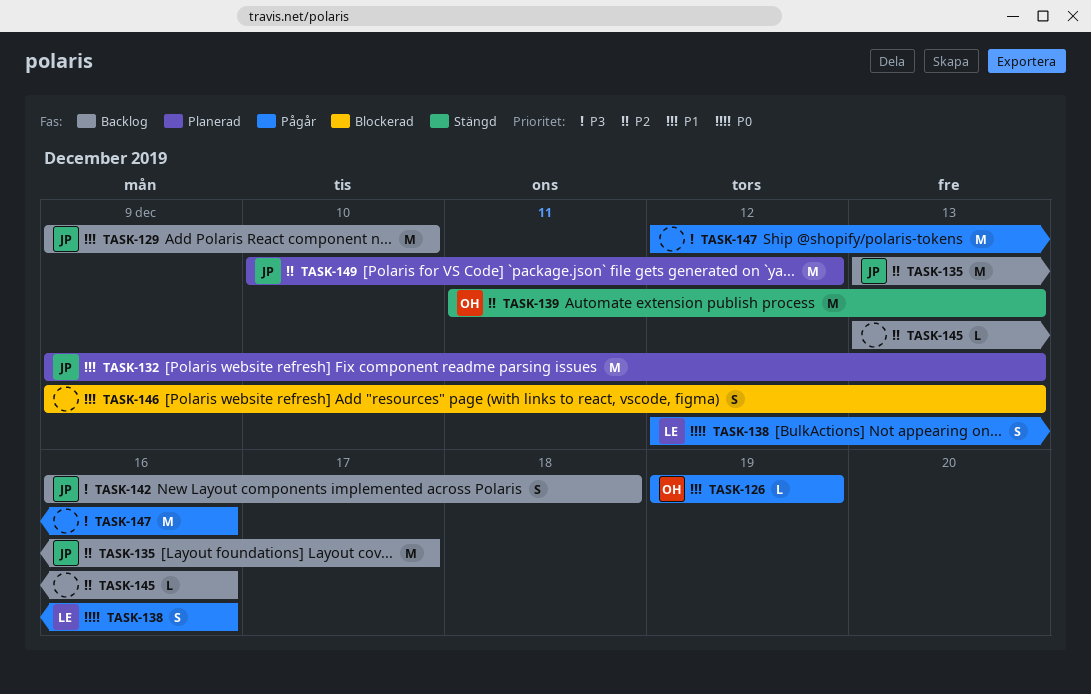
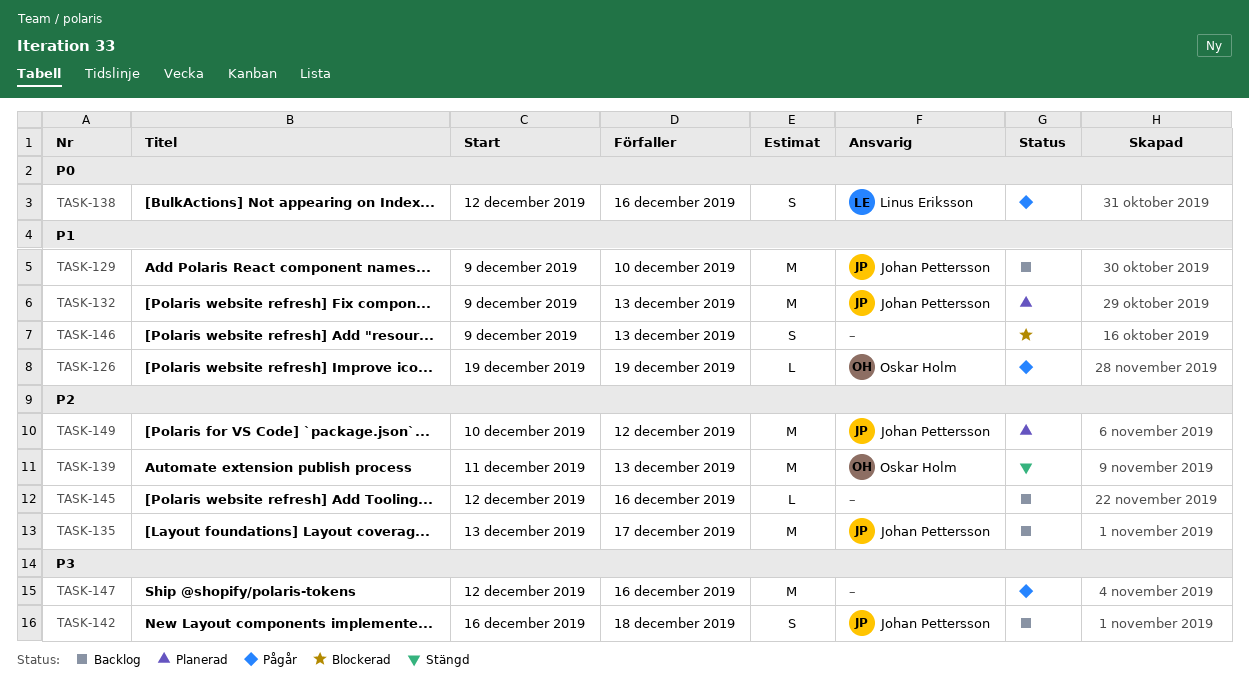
TASK-145, start: Dec 13 -> Dec 12

